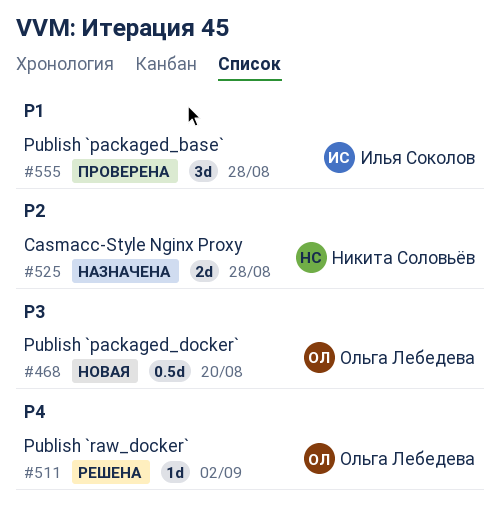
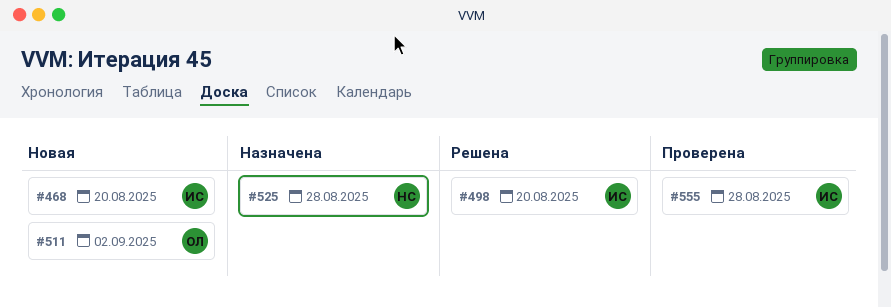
#468, owner: Ольга Лебедева -> Илья Соколов
#498: none -> present
#511, status: Решена -> Новая

